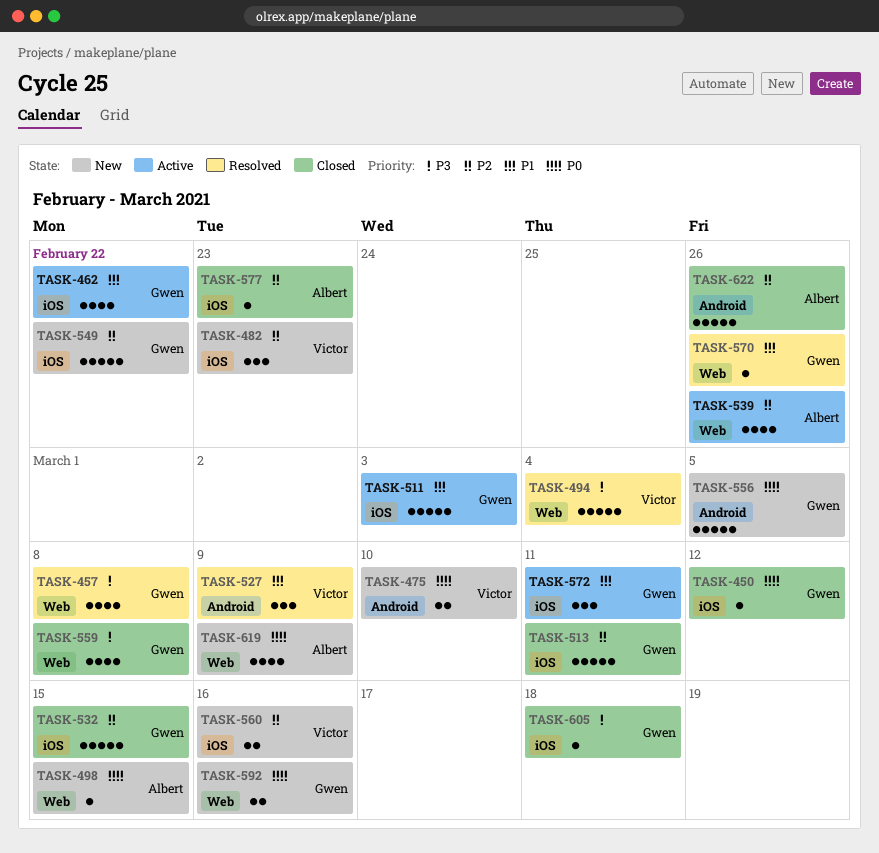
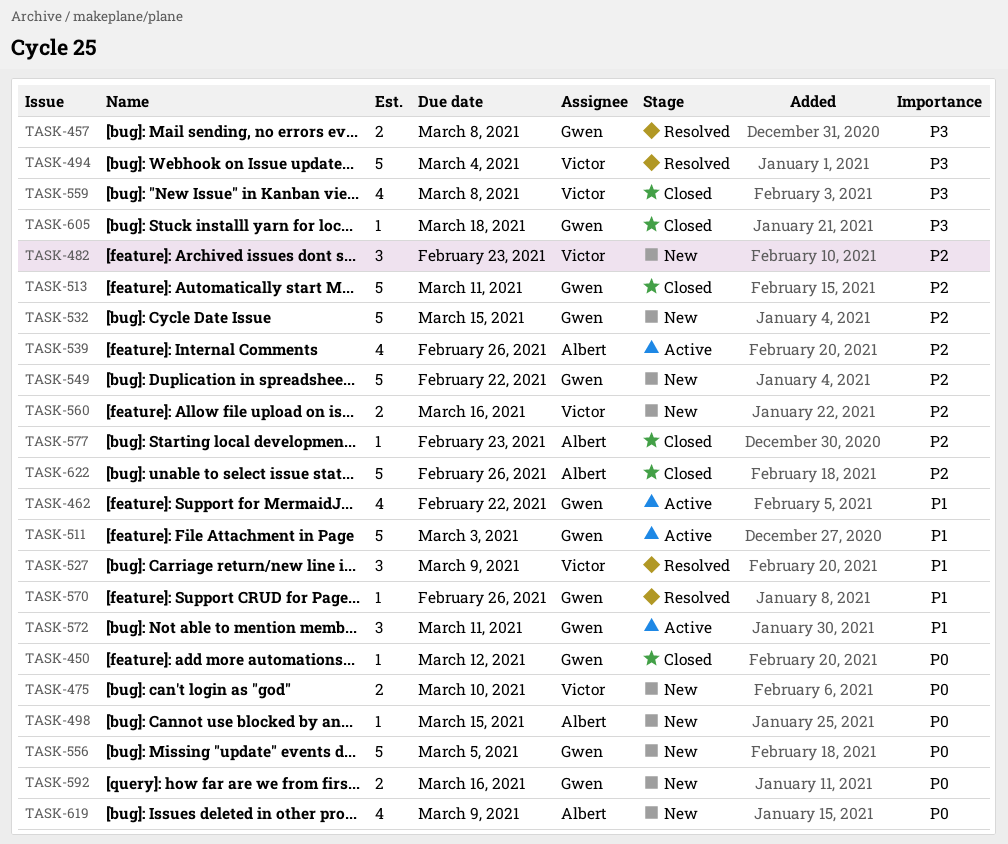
TASK-457, estimate: 4 -> 2
TASK-532, status: Closed -> New
TASK-559, owner: Gwen -> Victor

